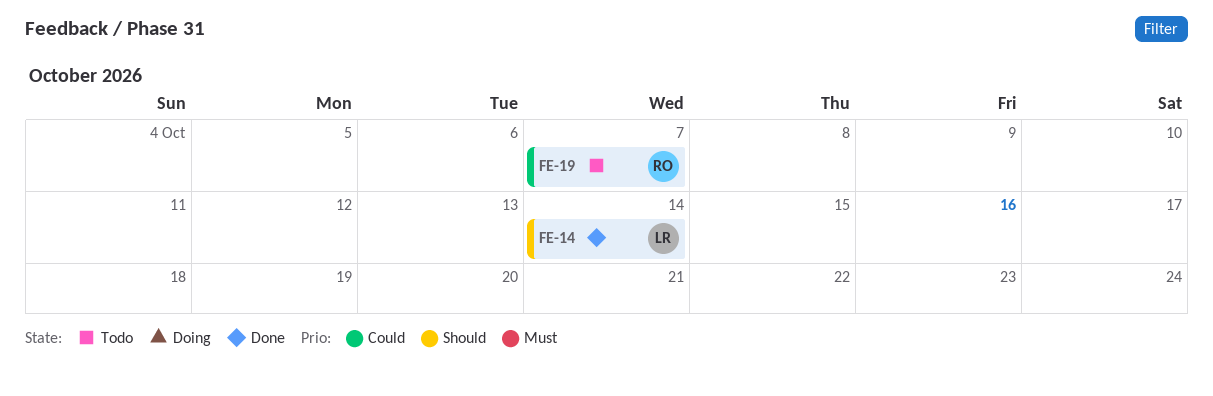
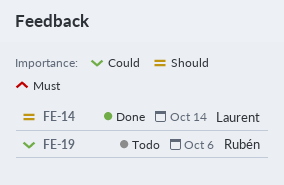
FE-19, due: Oct 7 -> Oct 6

